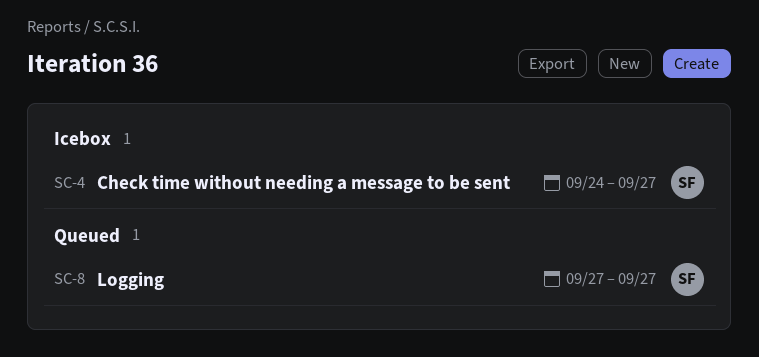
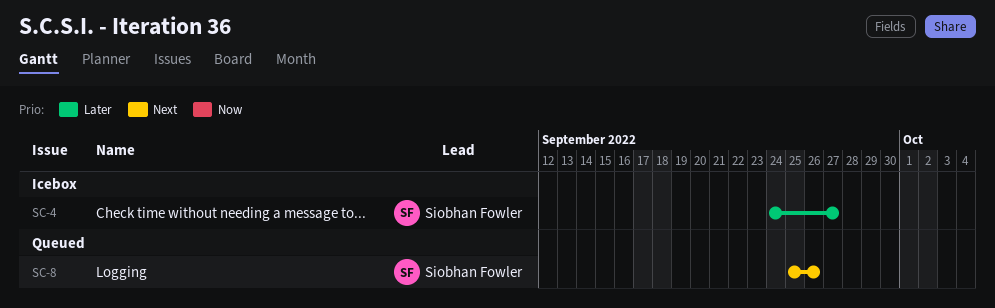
SC-8, start: Sep 27 -> Sep 25
SC-8, due: Sep 27 -> Sep 26

